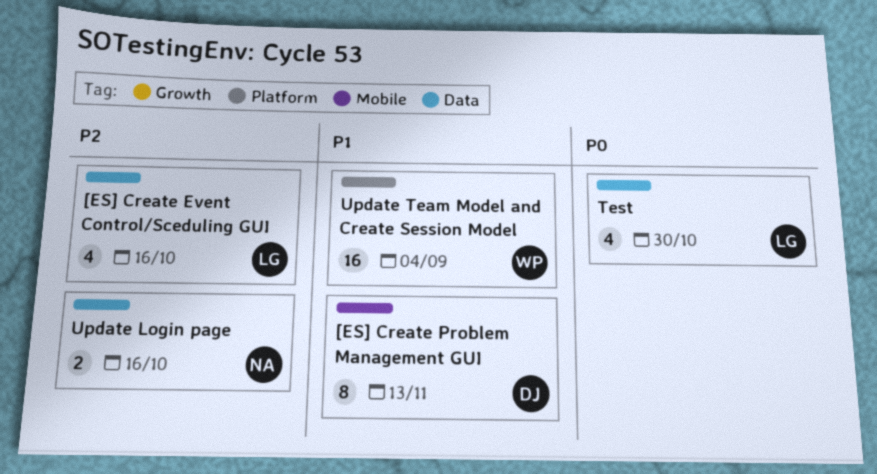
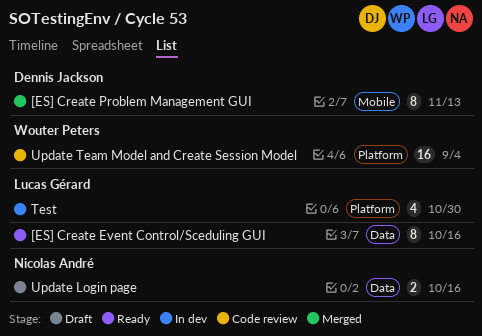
[ES] Create Event Control/Sceduling GUI, estimate: 4 -> 8
Test, label: Data -> Platform

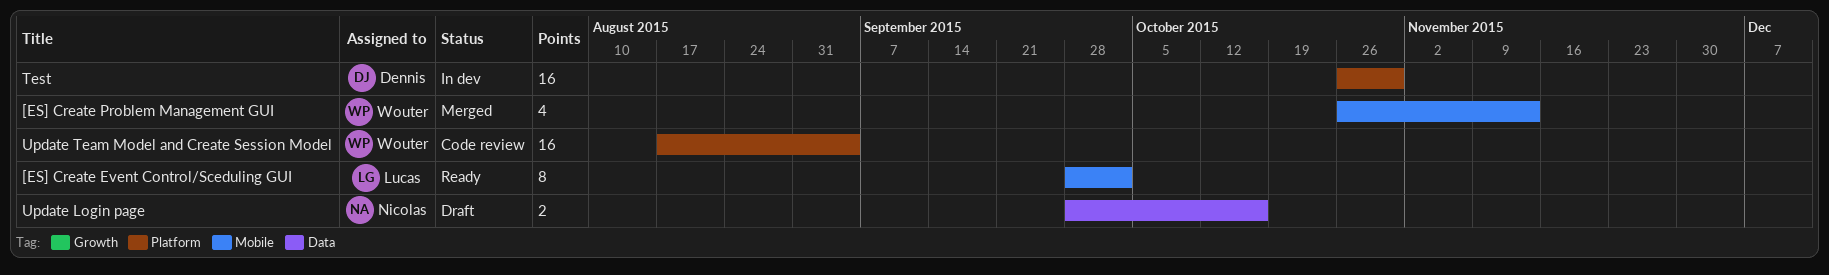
[ES] Create Event Control/Sceduling GUI, label: Data -> Mobile
[ES] Create Event Control/Sceduling GUI, due: Oct 16 -> Oct 2
[ES] Create Problem Management GUI, owner: Dennis Jackson -> Wouter Peters
[ES] Create Problem Management GUI, estimate: 8 -> 4
Test, owner: Lucas Gérard -> Dennis Jackson
Test, estimate: 4 -> 16

